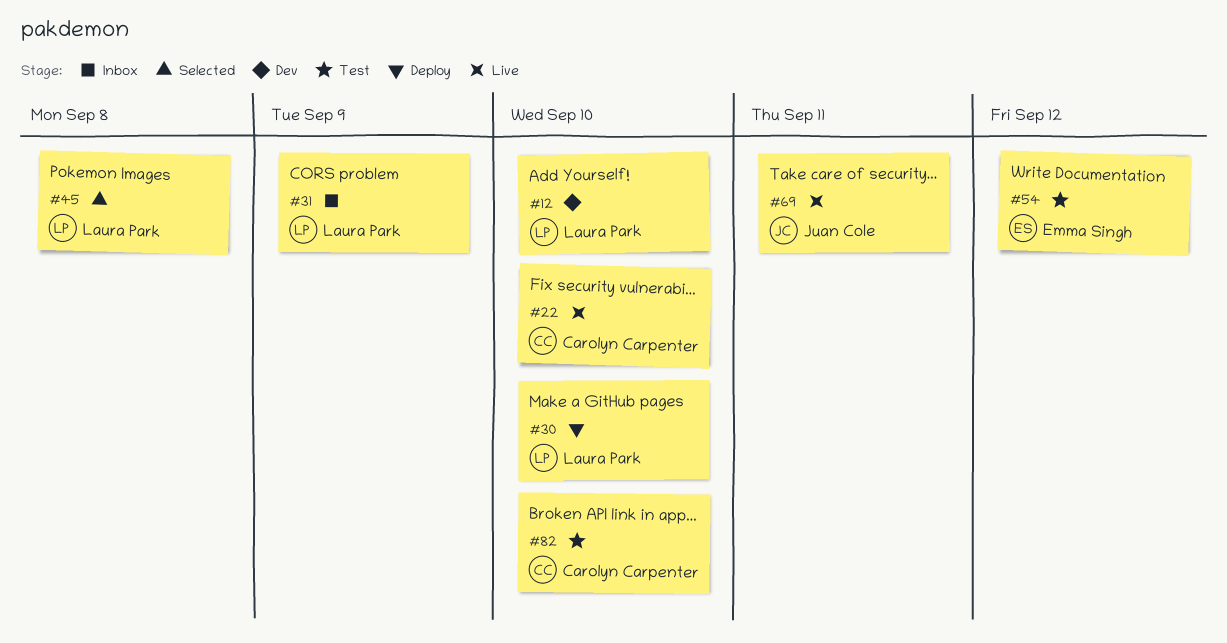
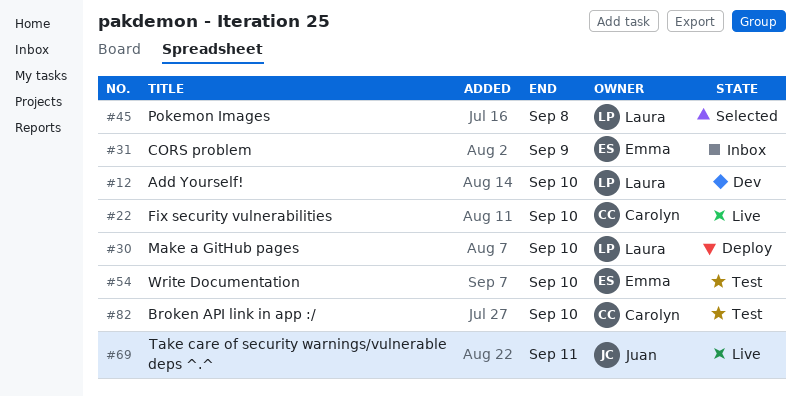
#31, owner: Laura Park -> Emma Singh
#54, due: Sep 12 -> Sep 10

